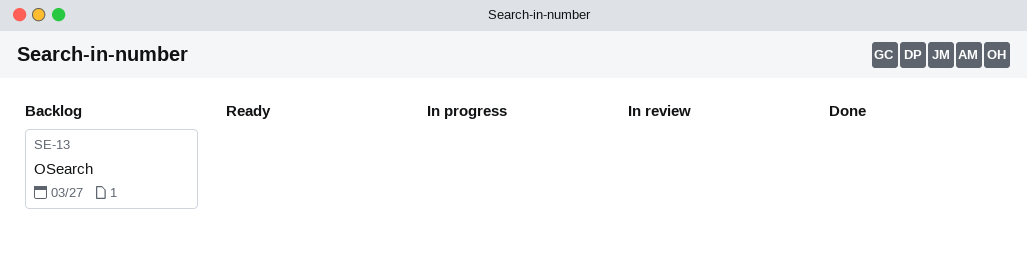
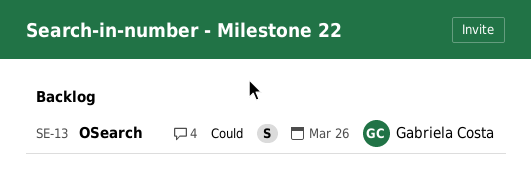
SE-13, due: Mar 27 -> Mar 26

